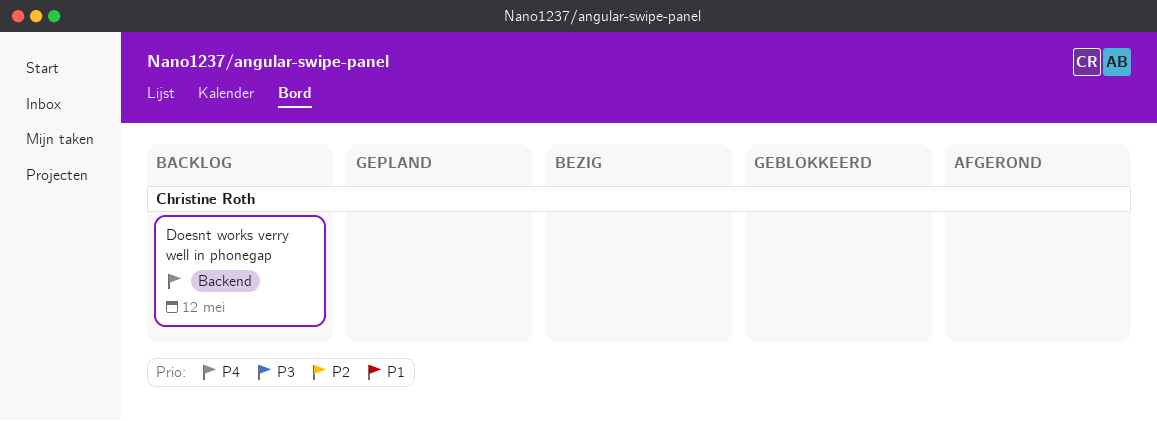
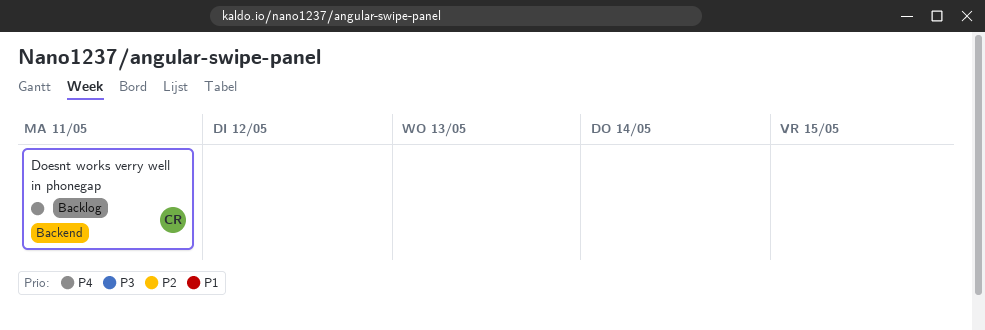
Doesnt works verry well in phonegap, due: May 12 -> May 11

